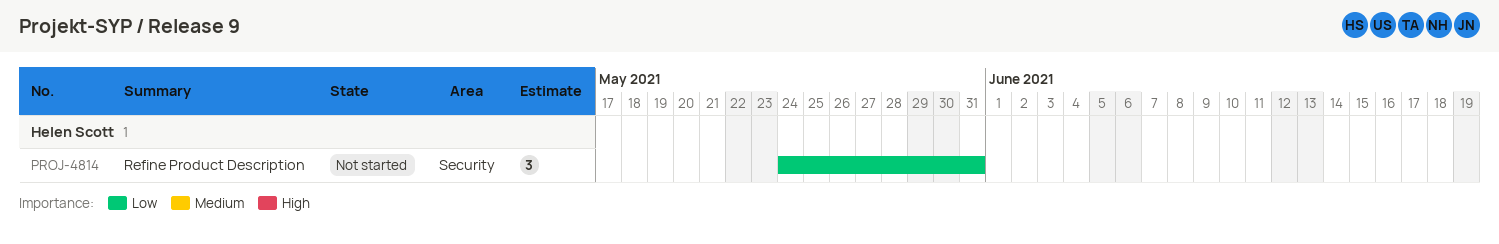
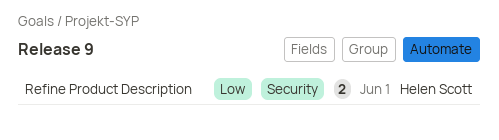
Refine Product Description, estimate: 3 -> 2
Refine Product Description, due: May 31 -> Jun 1

